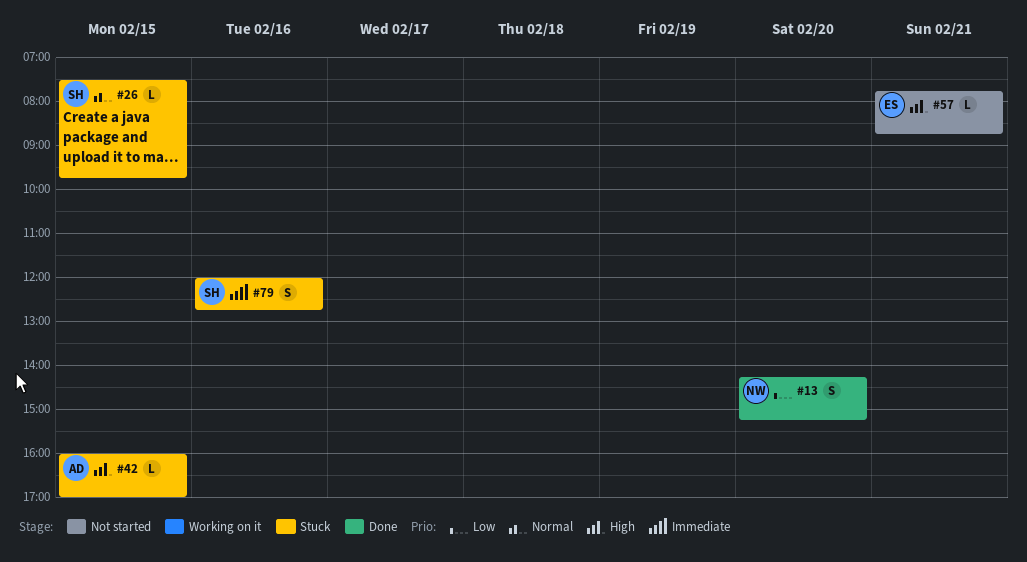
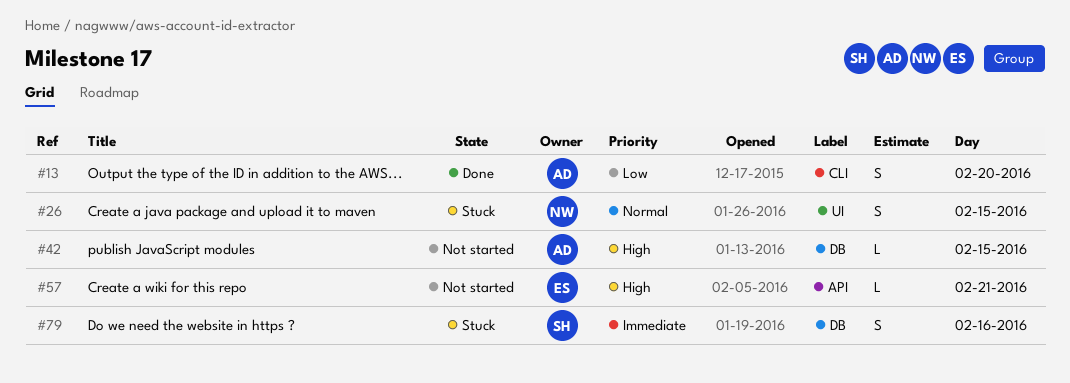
#13, owner: NW -> AD
#26, owner: SH -> NW
#26, estimate: L -> S
#42, status: Stuck -> Not started

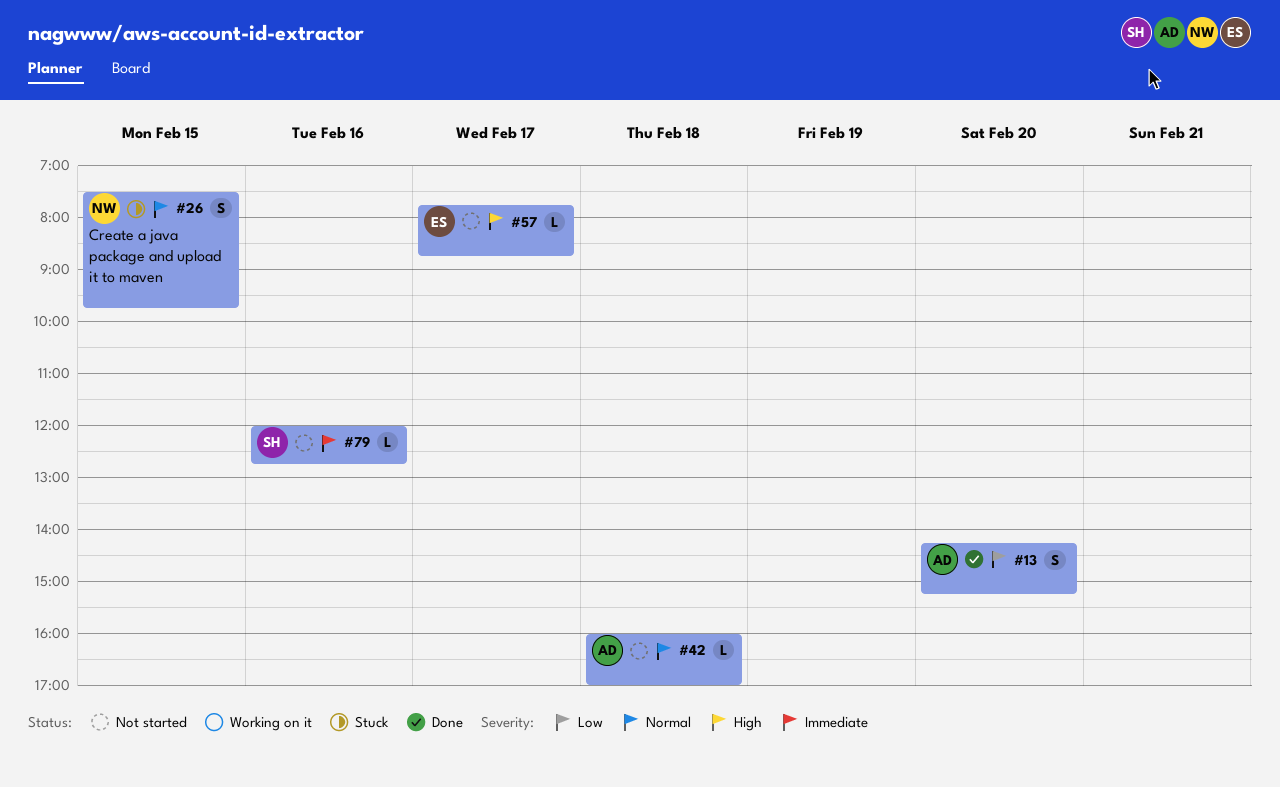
#42, priority: High -> Normal
#42, day: Feb 15 -> Feb 18
#57, day: Feb 21 -> Feb 17
#79, status: Stuck -> Not started
#79, estimate: S -> L

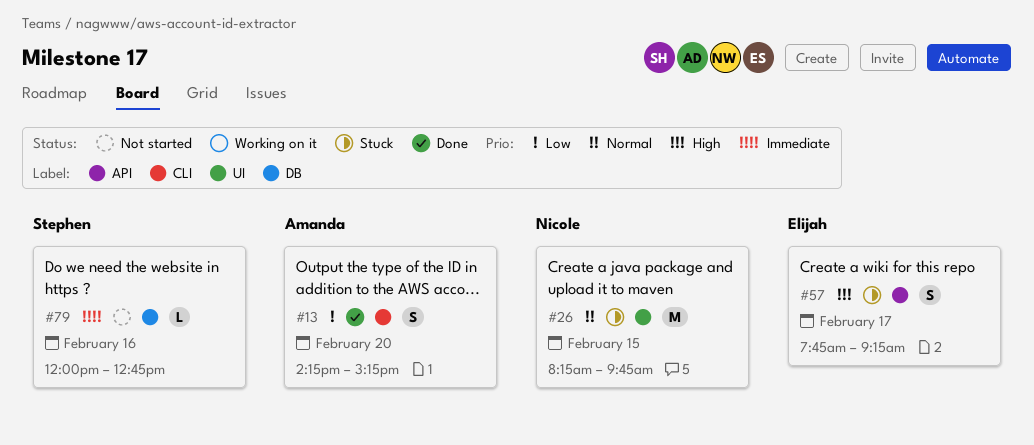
#26, estimate: S -> M
#26, begins: 07:30 -> 08:15
#42: present -> none
#57, status: Not started -> Stuck
#57, estimate: L -> S
#57, ends: 08:45 -> 09:15

